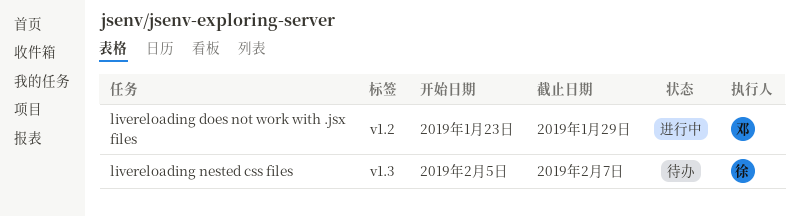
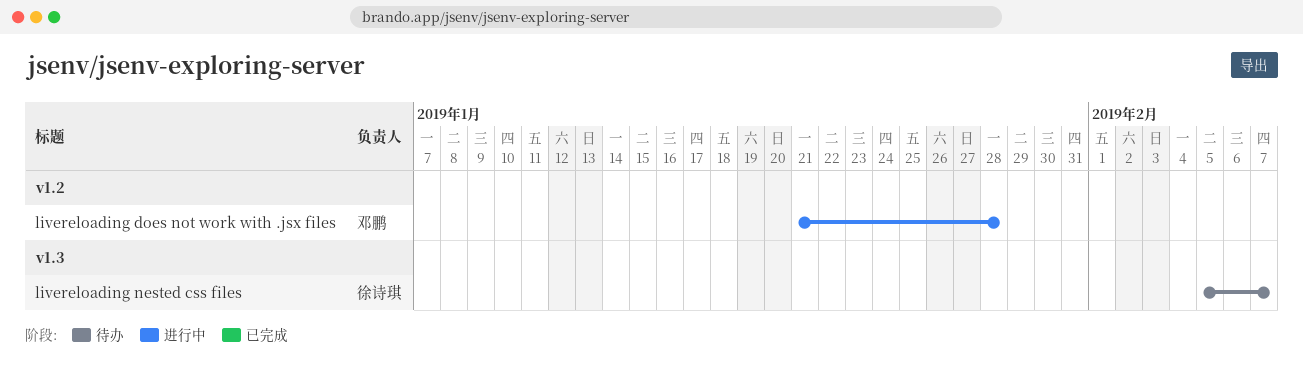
livereloading does not work with .jsx files, start: Jan 23 -> Jan 21
livereloading does not work with .jsx files, due: Jan 29 -> Jan 28

